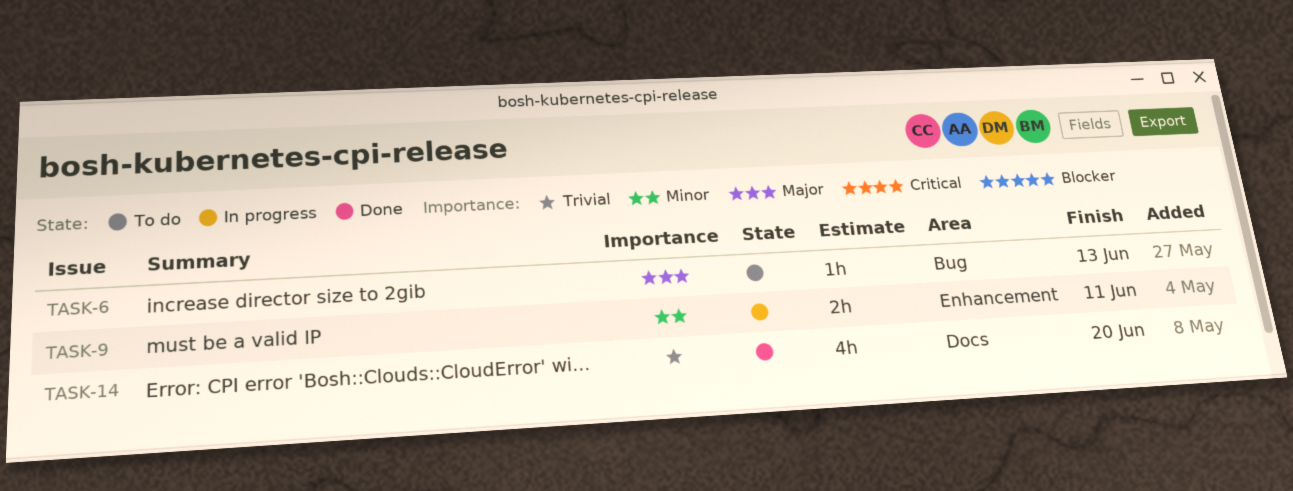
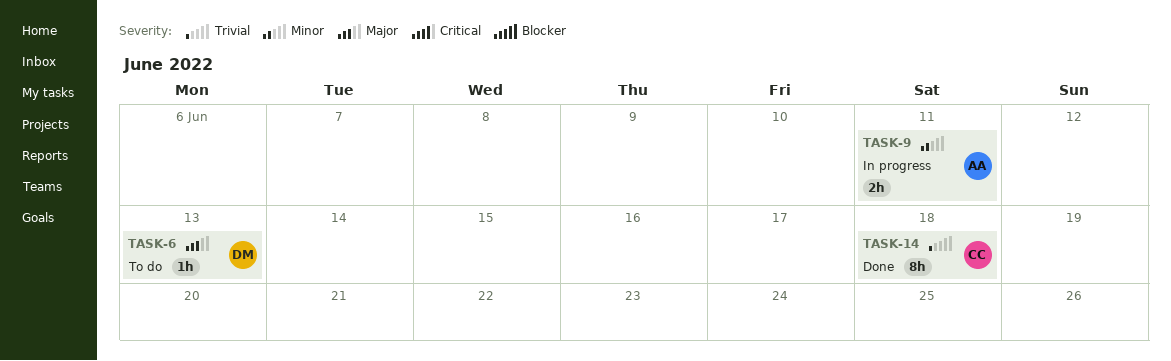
TASK-14, estimate: 4h -> 8h
TASK-14, due: Jun 20 -> Jun 18

